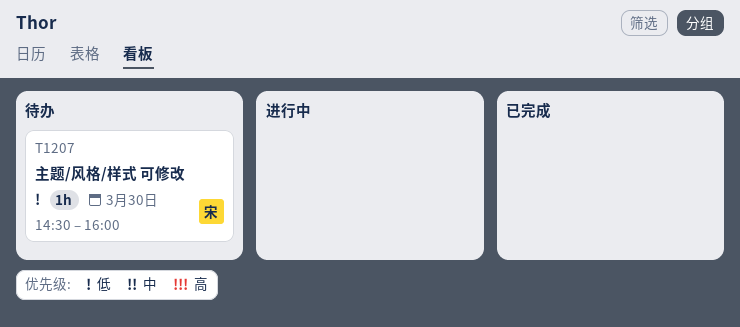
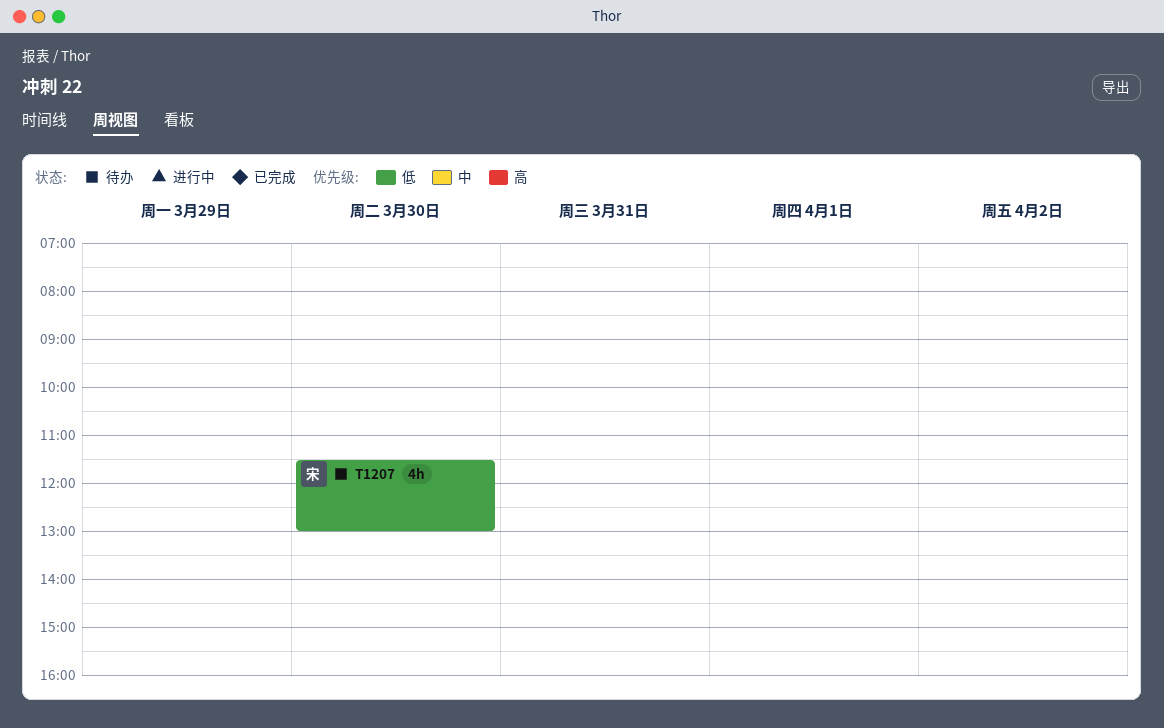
T1207, estimate: 1h -> 4h
T1207, begins: 14:30 -> 11:30
T1207, ends: 16:00 -> 13:00

